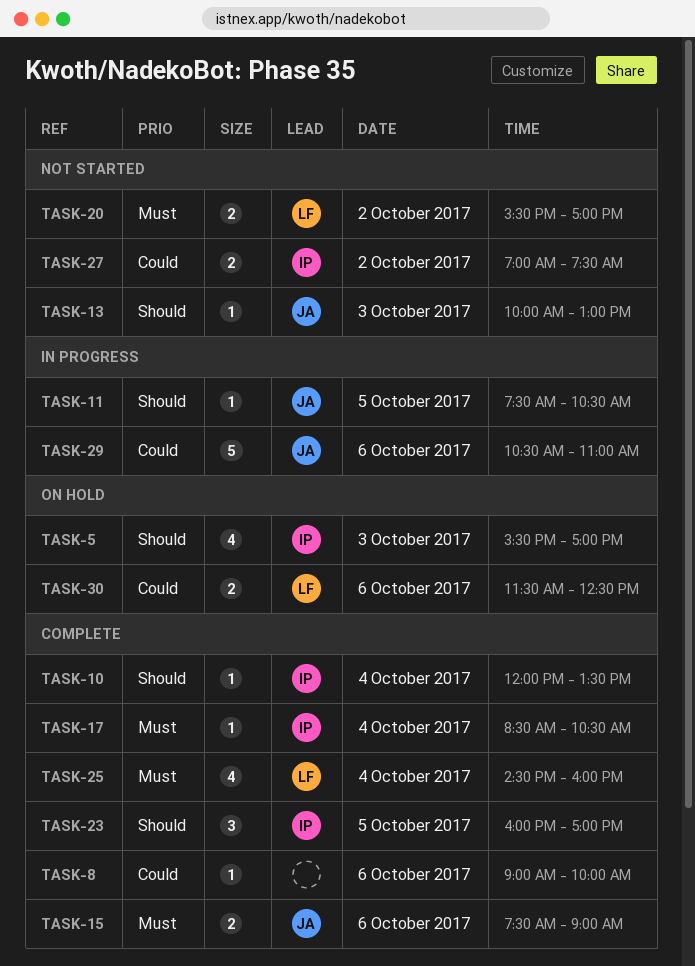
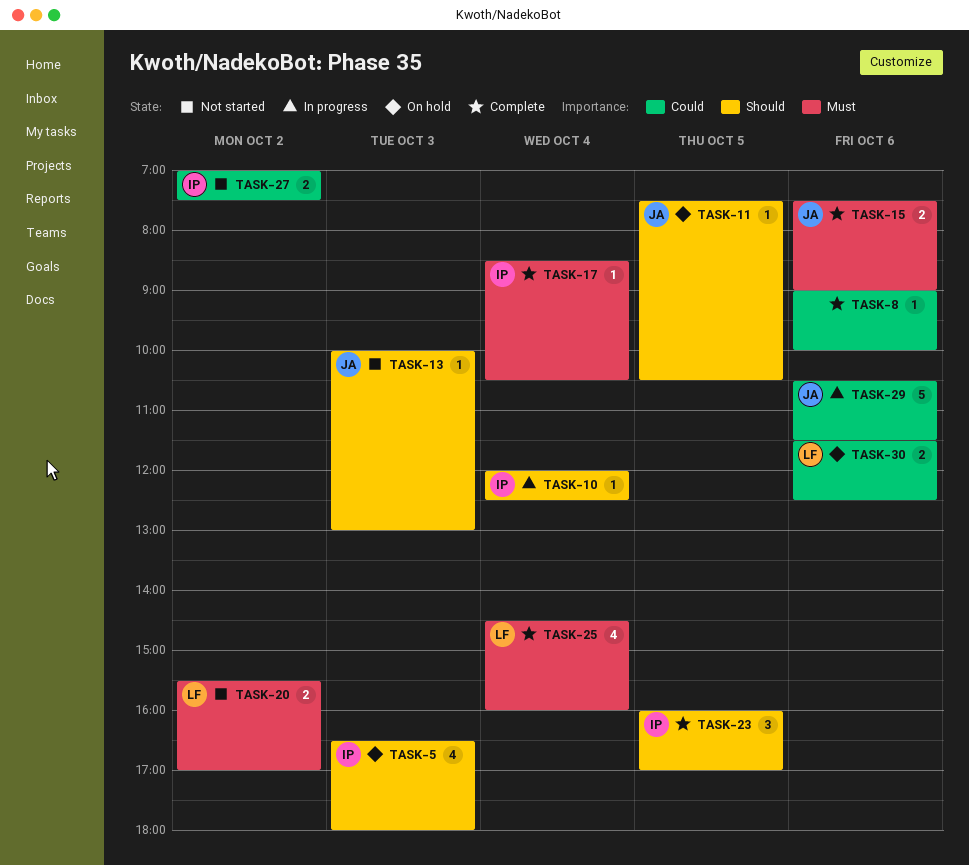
TASK-5, begins: 15:30 -> 16:30
TASK-5, ends: 17:00 -> 18:00
TASK-10, status: Complete -> In progress
TASK-10, ends: 13:30 -> 12:30
TASK-11, status: In progress -> On hold
TASK-29, ends: 11:00 -> 11:30

